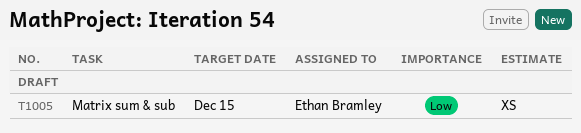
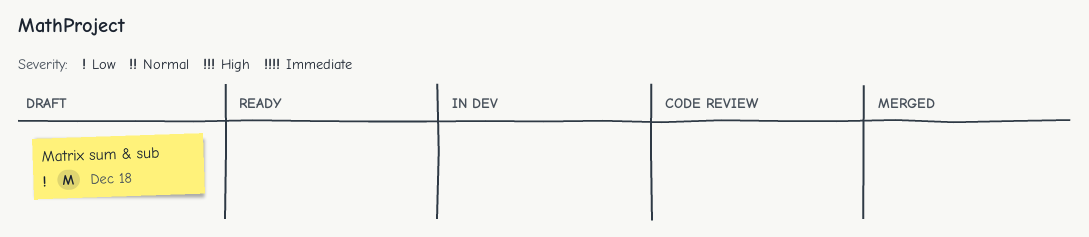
Matrix sum & sub, estimate: XS -> M
Matrix sum & sub, due: Dec 15 -> Dec 18

